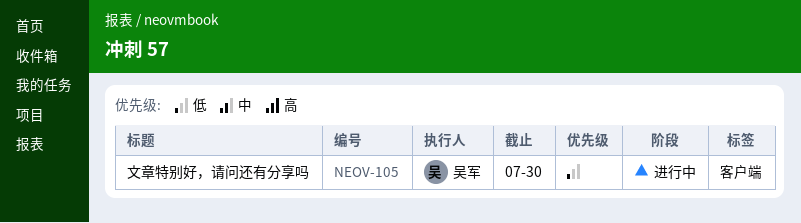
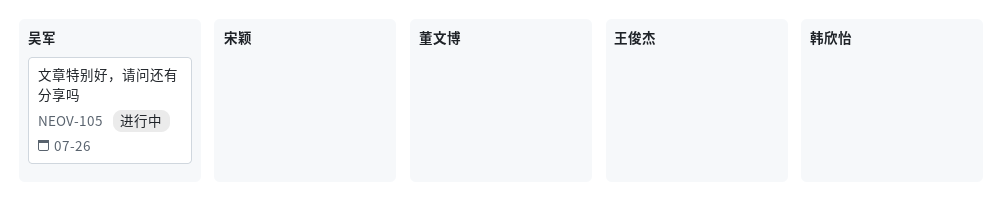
NEOV-105, due: Jul 30 -> Jul 26

